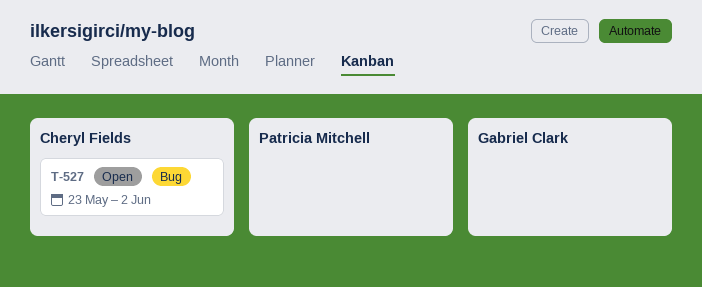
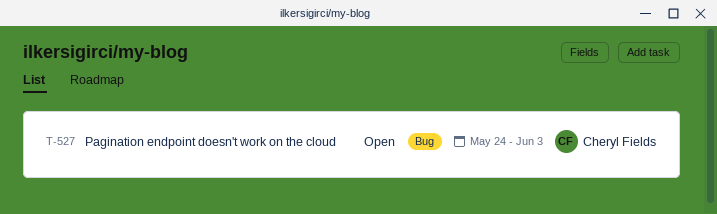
T-527, start: May 23 -> May 24
T-527, due: Jun 2 -> Jun 3

